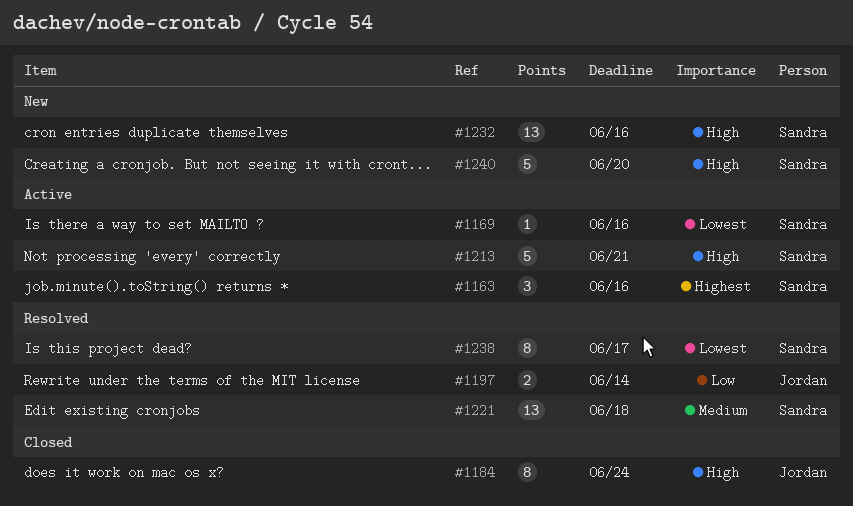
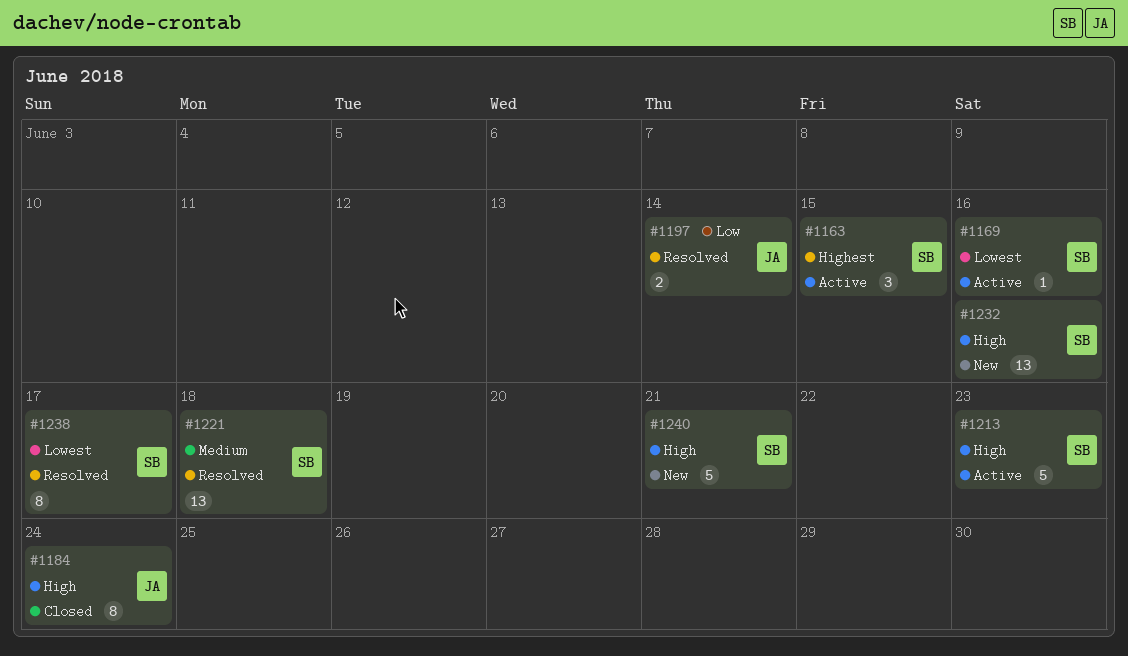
#1163, due: Jun 16 -> Jun 15
#1213, due: Jun 21 -> Jun 23
#1240, due: Jun 20 -> Jun 21

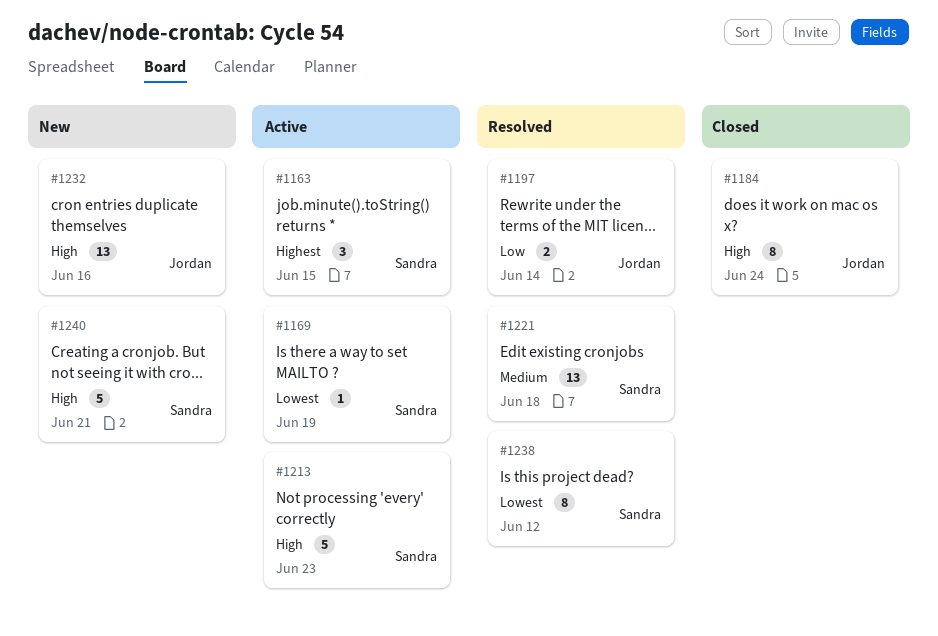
#1169, due: Jun 16 -> Jun 19
#1232, owner: Sandra -> Jordan
#1238, due: Jun 17 -> Jun 12

